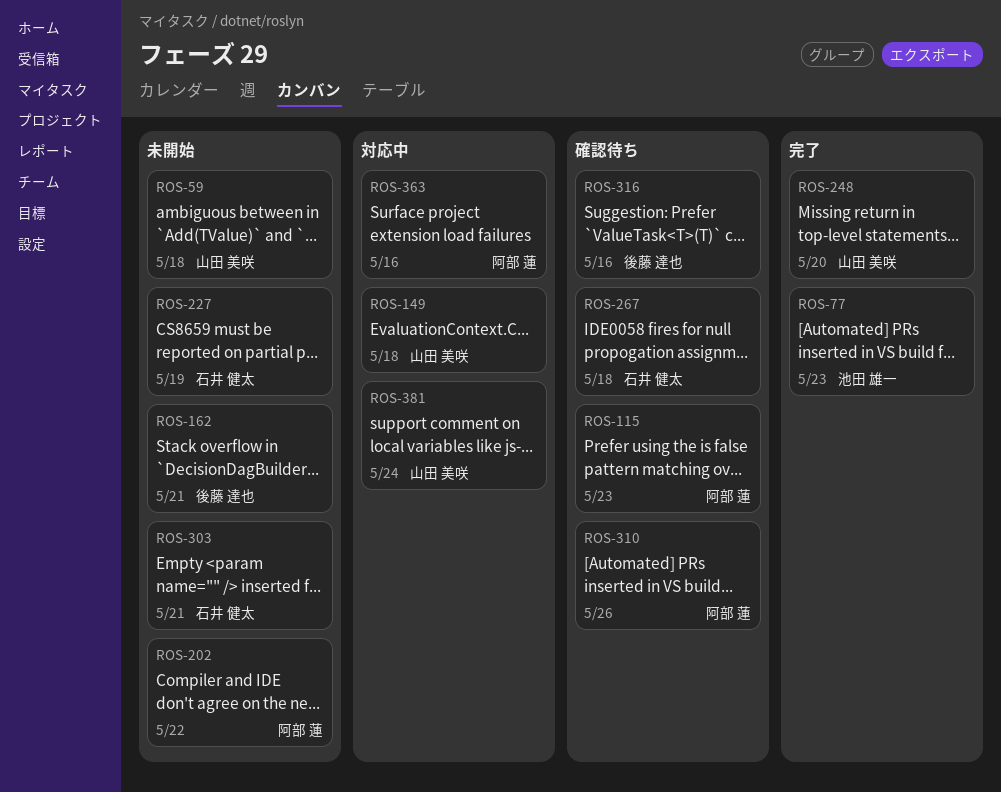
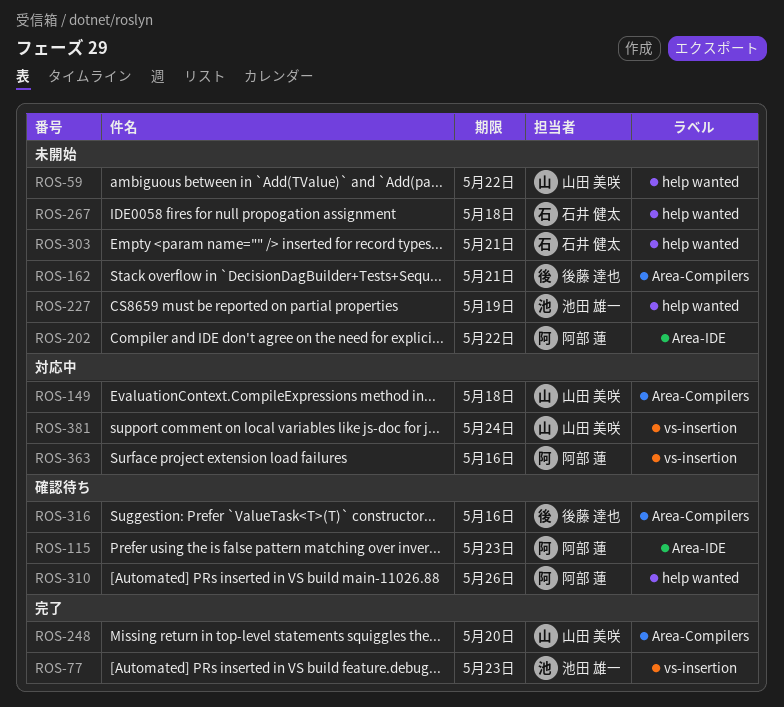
ROS-59, due: May 18 -> May 22
ROS-227, owner: 石井 健太 -> 池田 雄一
ROS-267, status: 確認待ち -> 未開始

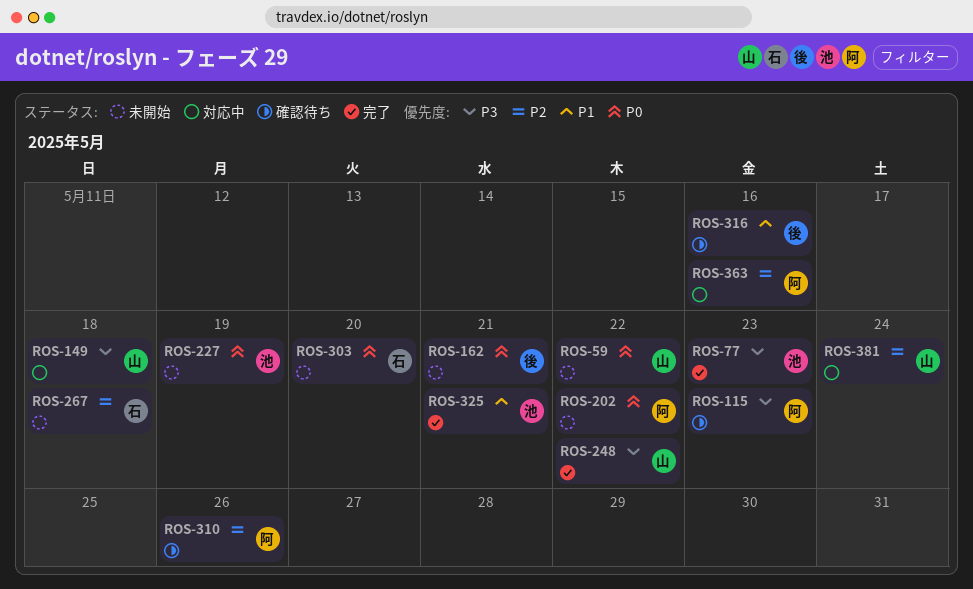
ROS-248, due: May 20 -> May 22
ROS-303, due: May 21 -> May 20
ROS-325: none -> present

